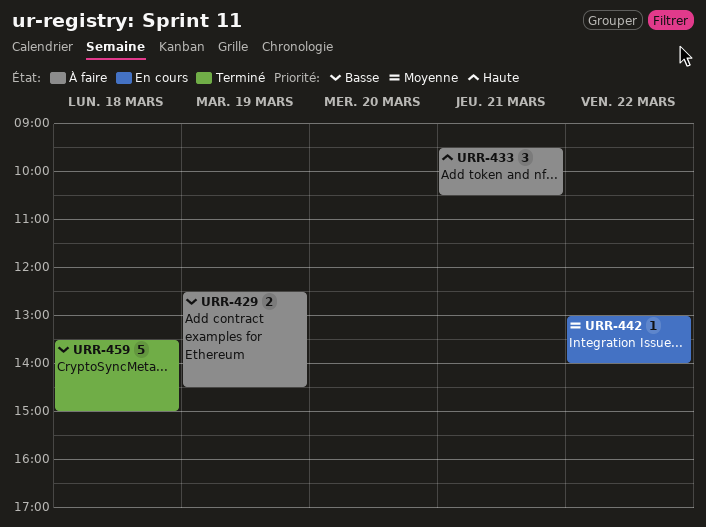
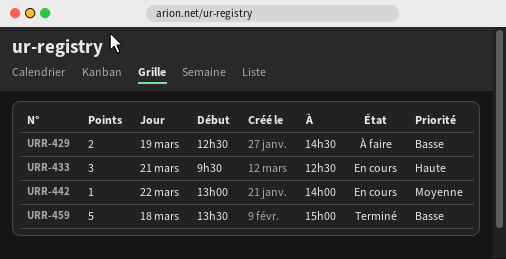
URR-433, status: À faire -> En cours
URR-433, ends: 10:30 -> 12:30

